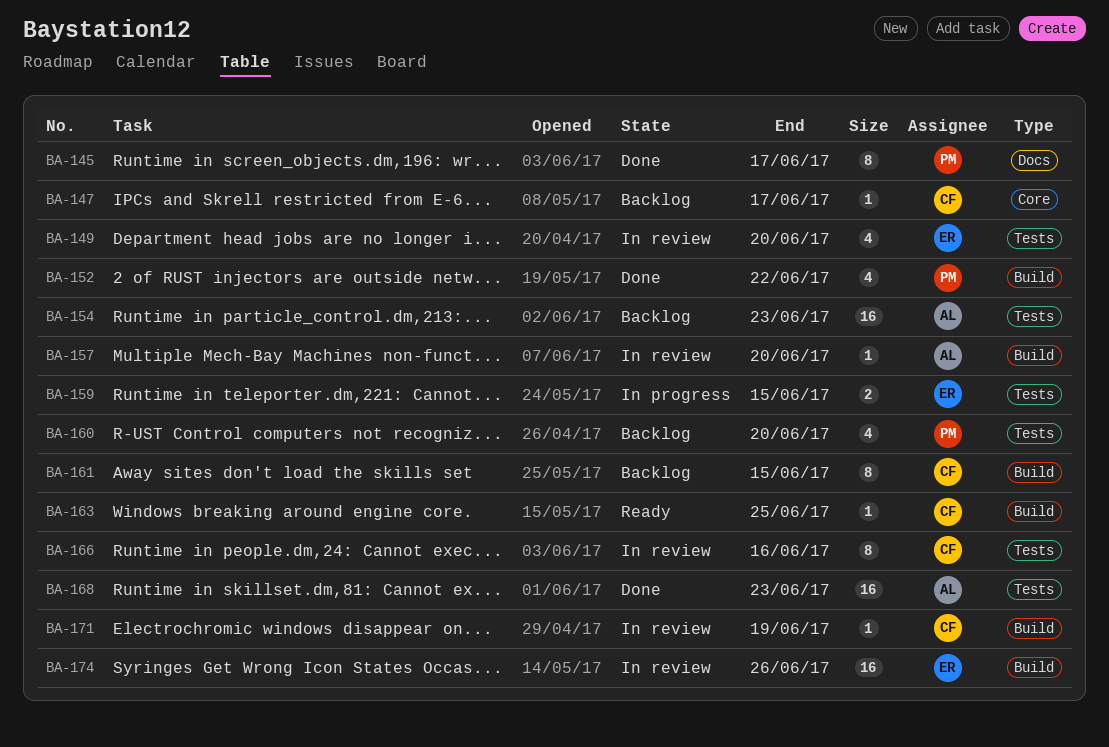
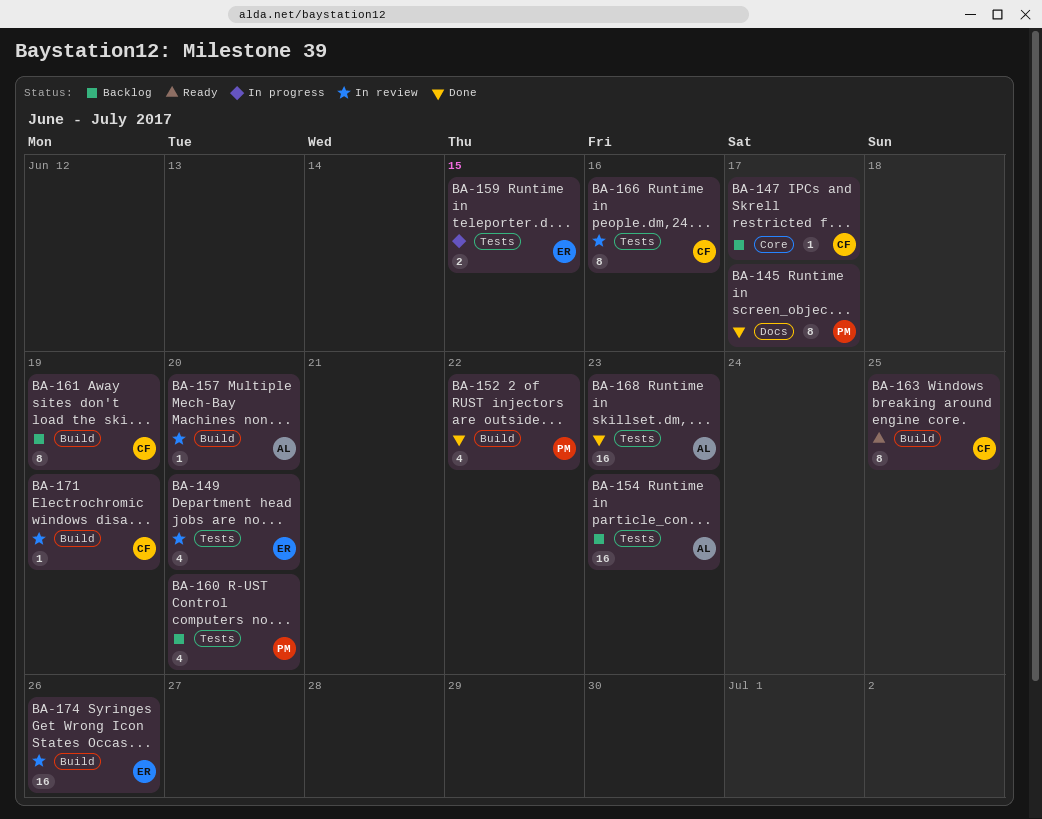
BA-161, due: Jun 15 -> Jun 19
BA-163, estimate: 1 -> 8

